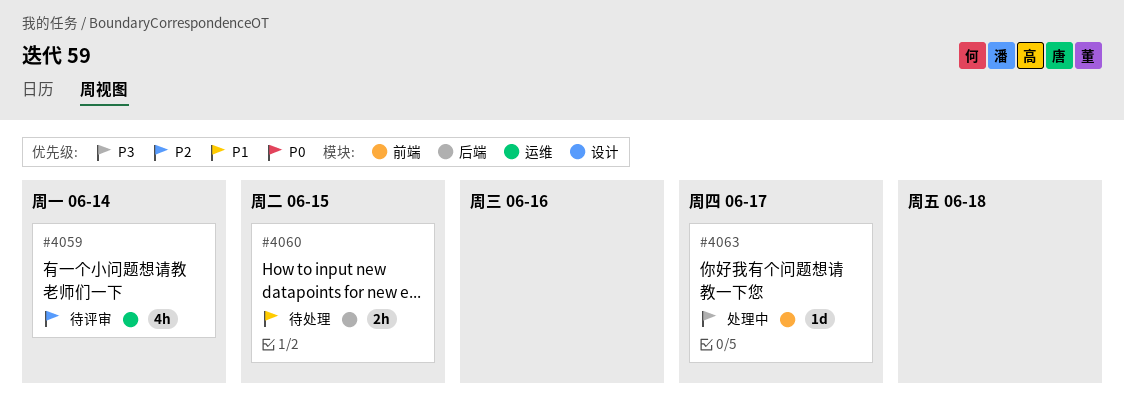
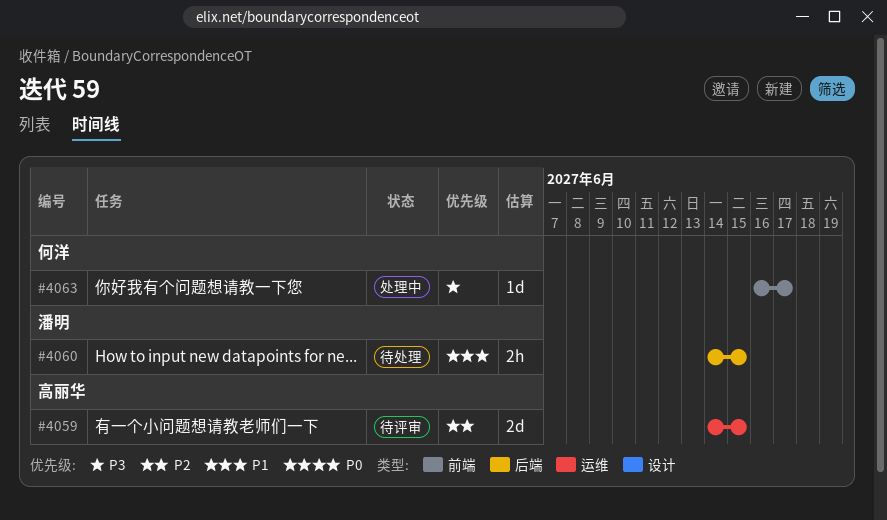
#4059, estimate: 4h -> 2d
#4059, due: Jun 14 -> Jun 15

